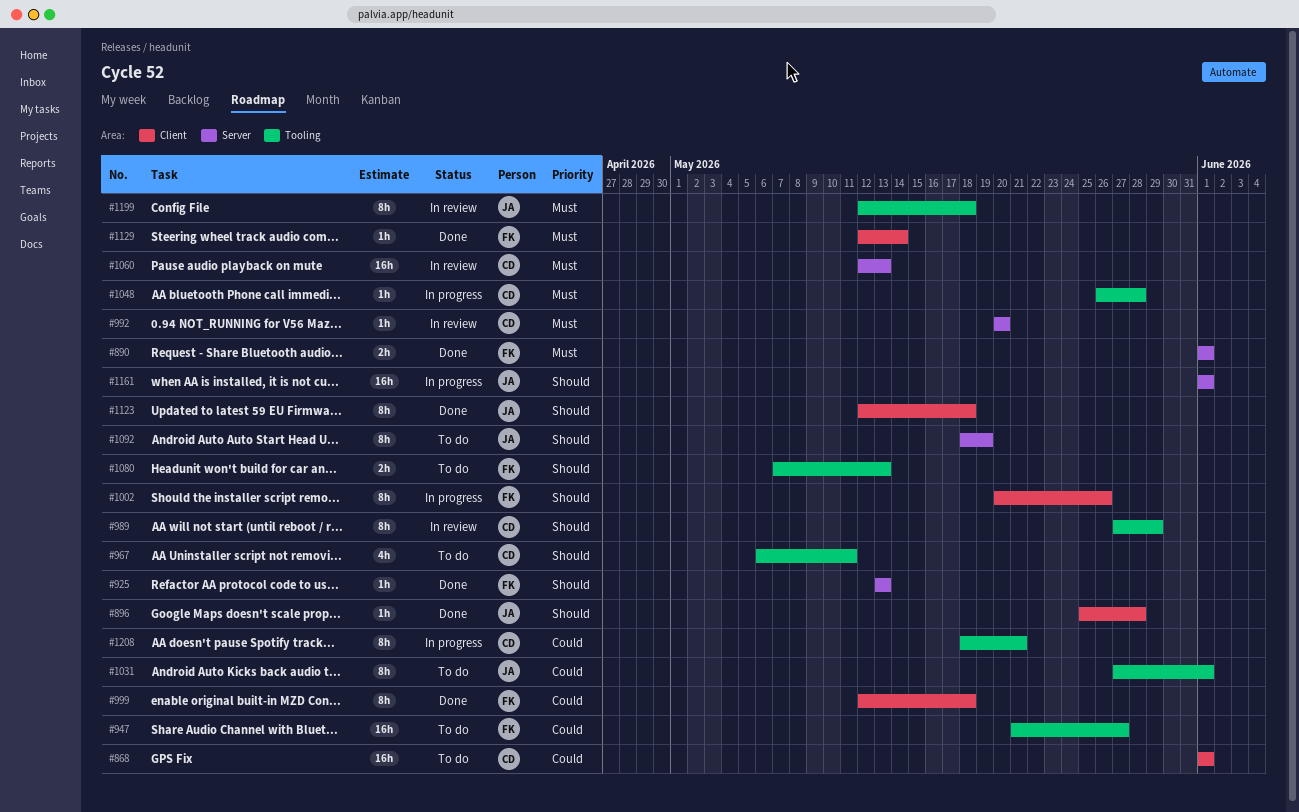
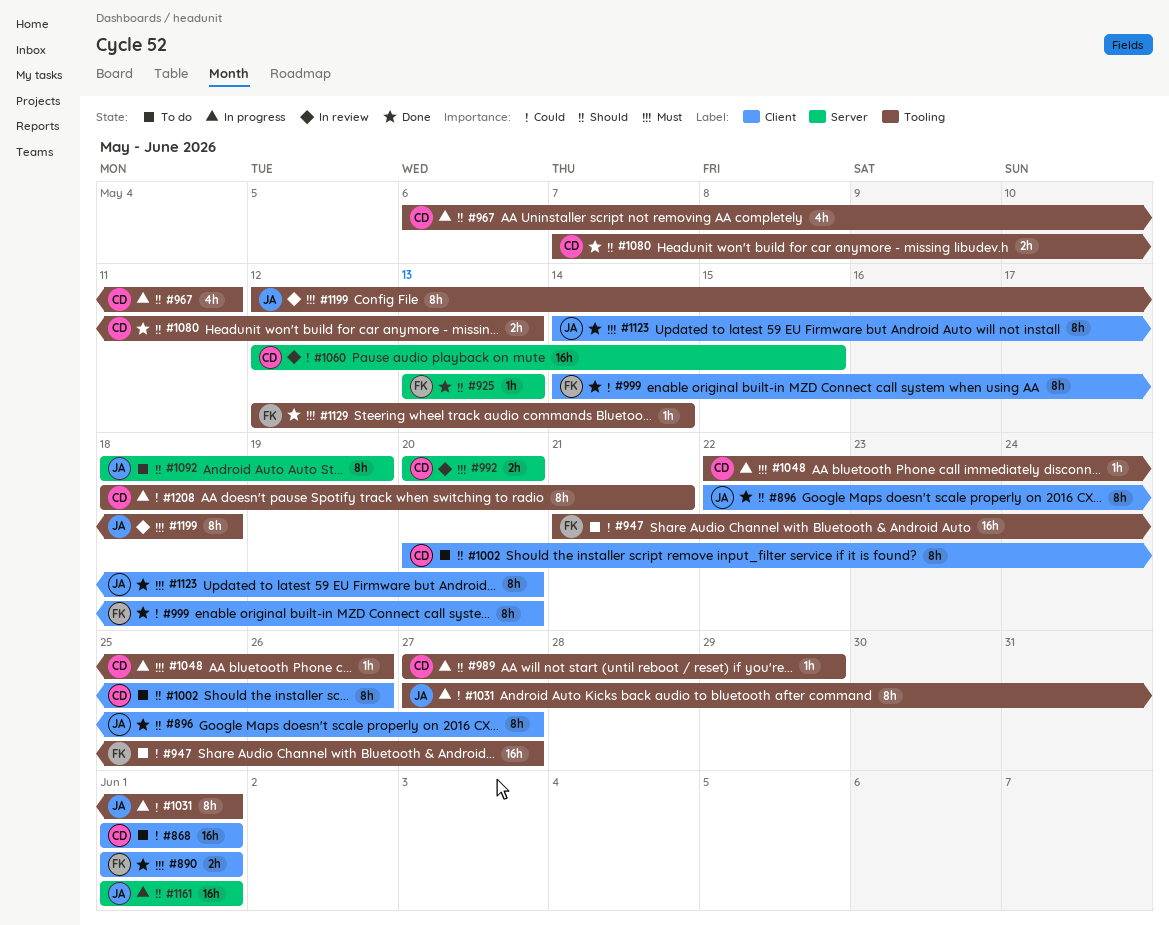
#890, label: Server -> Client
#896, estimate: 1h -> 8h
#896, start: May 25 -> May 22
#896, due: May 28 -> May 27
#967, status: To do -> In progress
#989, status: In review -> In progress
#989, estimate: 8h -> 1h
#992, estimate: 1h -> 2h
#999, start: May 12 -> May 14
#999, due: May 18 -> May 20
#1002, status: In progress -> To do
#1002, owner: FK -> CD
#1031, status: To do -> In progress
#1048, start: May 26 -> May 22
#1048, due: May 28 -> May 26
#1060, priority: Must -> Could
#1060, due: May 13 -> May 15
#1080, status: To do -> Done
#1080, owner: FK -> CD
#1123, priority: Should -> Must
#1123, start: May 12 -> May 14
#1123, due: May 18 -> May 20
#1129, label: Client -> Tooling

